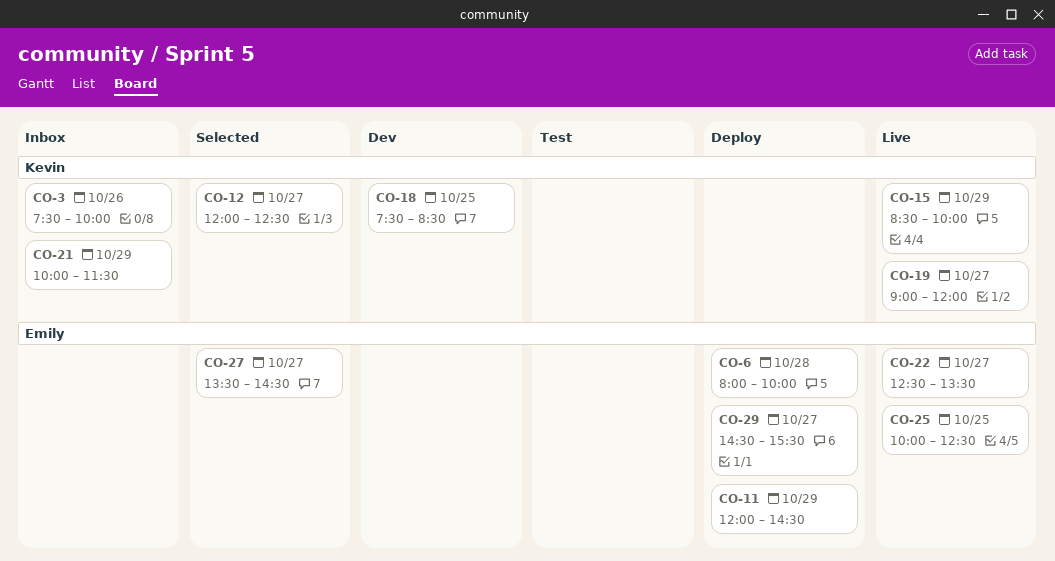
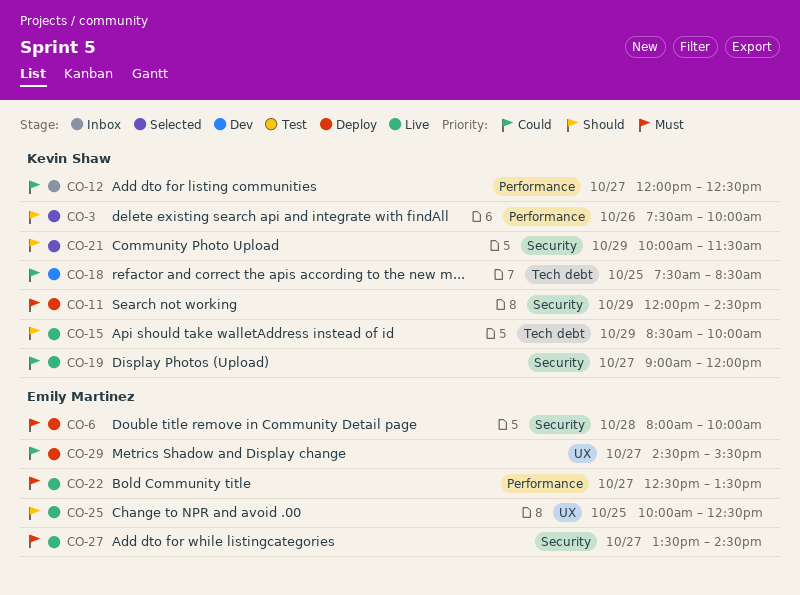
CO-3, status: Inbox -> Selected
CO-11, owner: Emily Martinez -> Kevin Shaw
CO-12, status: Selected -> Inbox
CO-21, status: Inbox -> Selected
CO-27, status: Selected -> Live

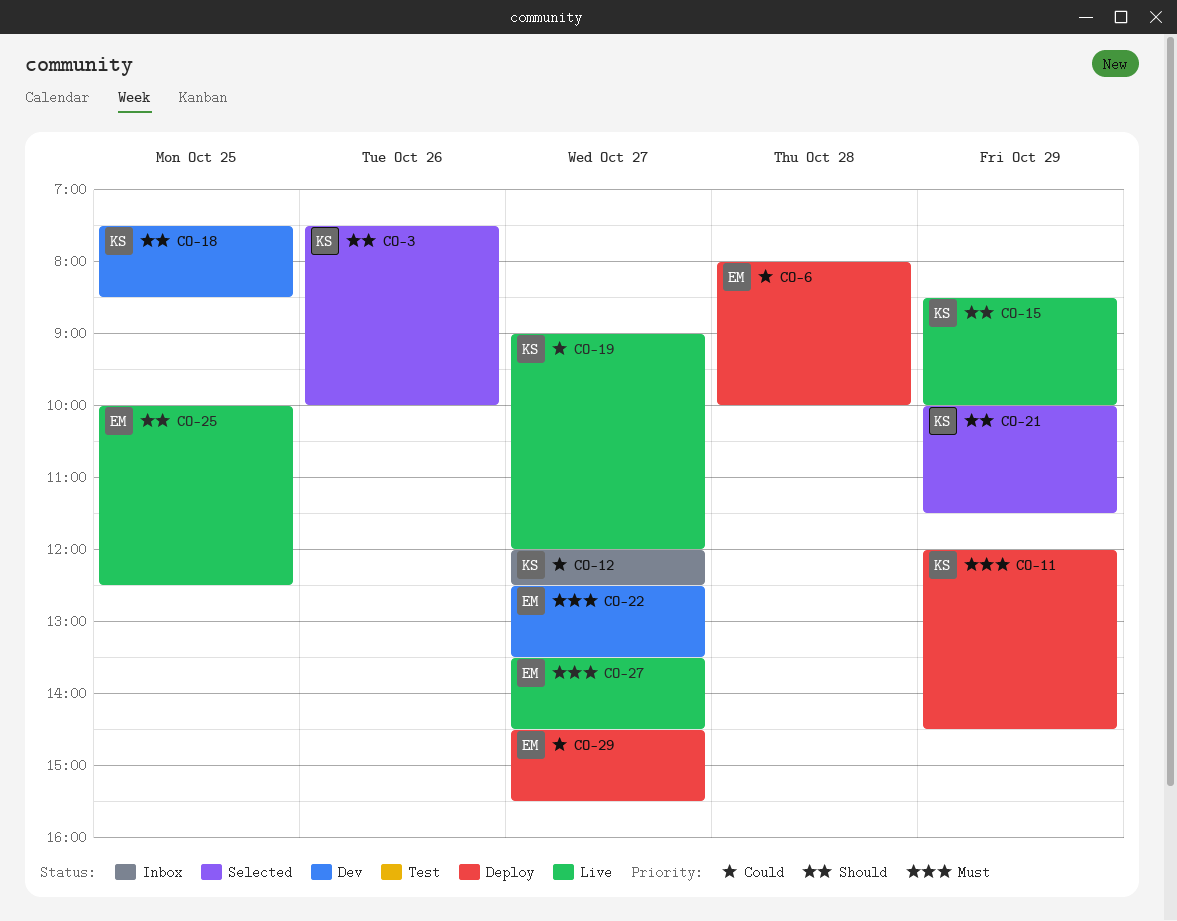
CO-6, priority: Must -> Could
CO-18, priority: Could -> Should
CO-22, status: Live -> Dev

